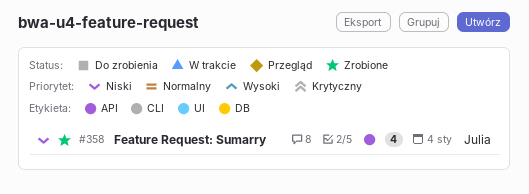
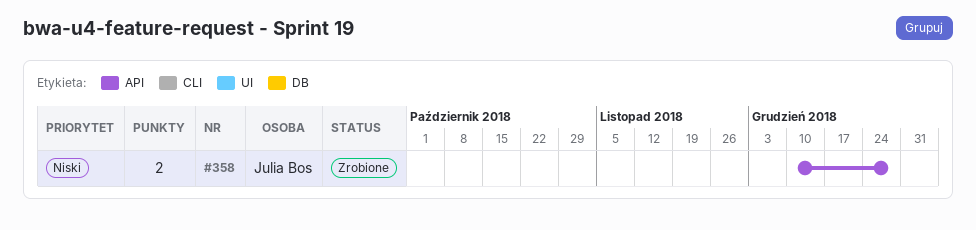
#358, estimate: 4 -> 2
#358, due: Jan 4 -> Dec 28

